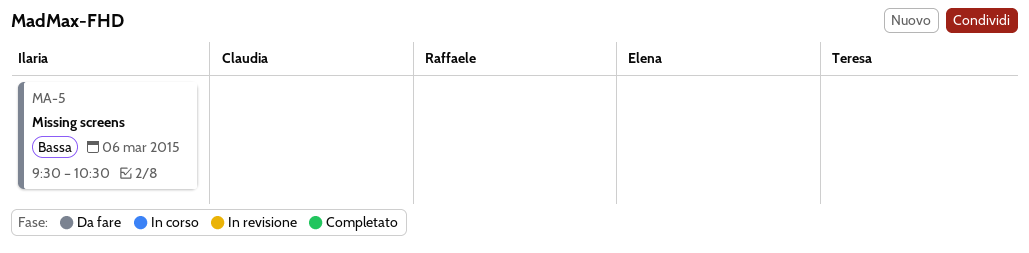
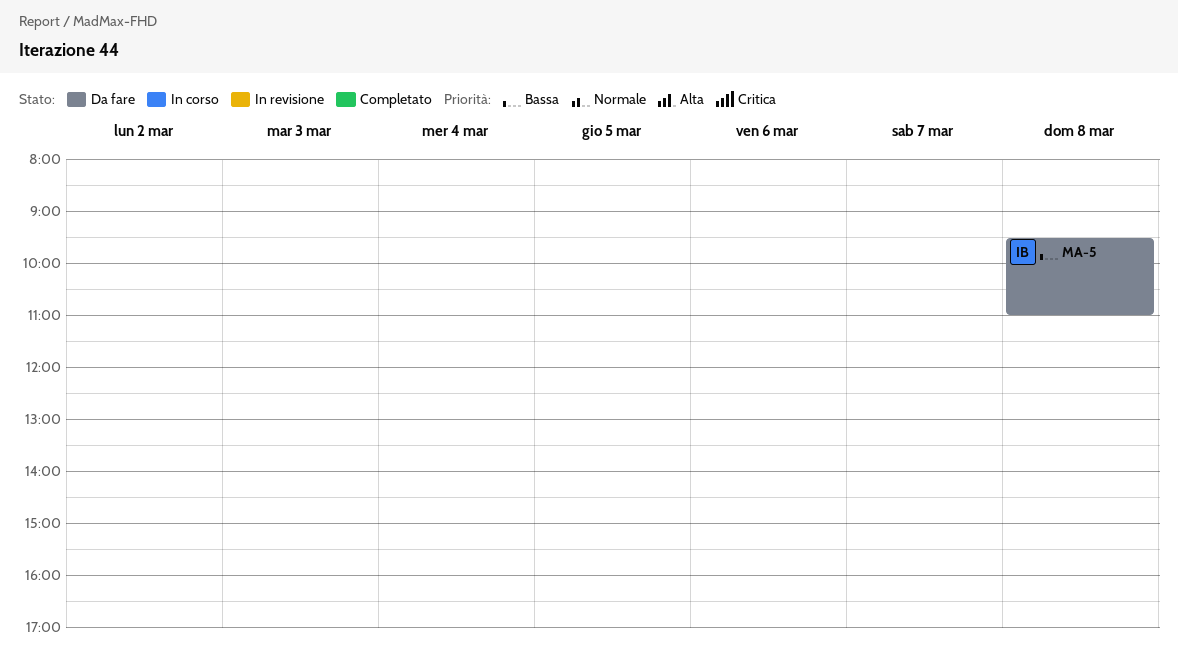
MA-5, day: Mar 6 -> Mar 8
MA-5, ends: 10:30 -> 11:00

